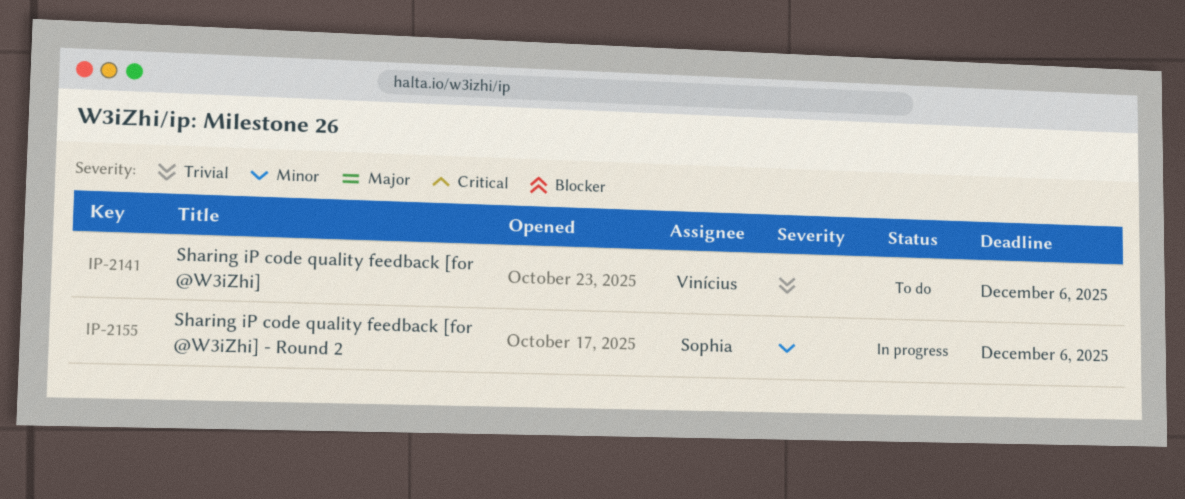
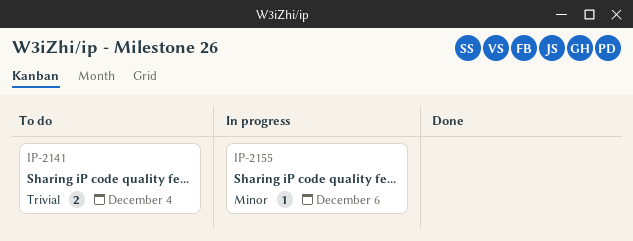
IP-2141, due: Dec 6 -> Dec 4

